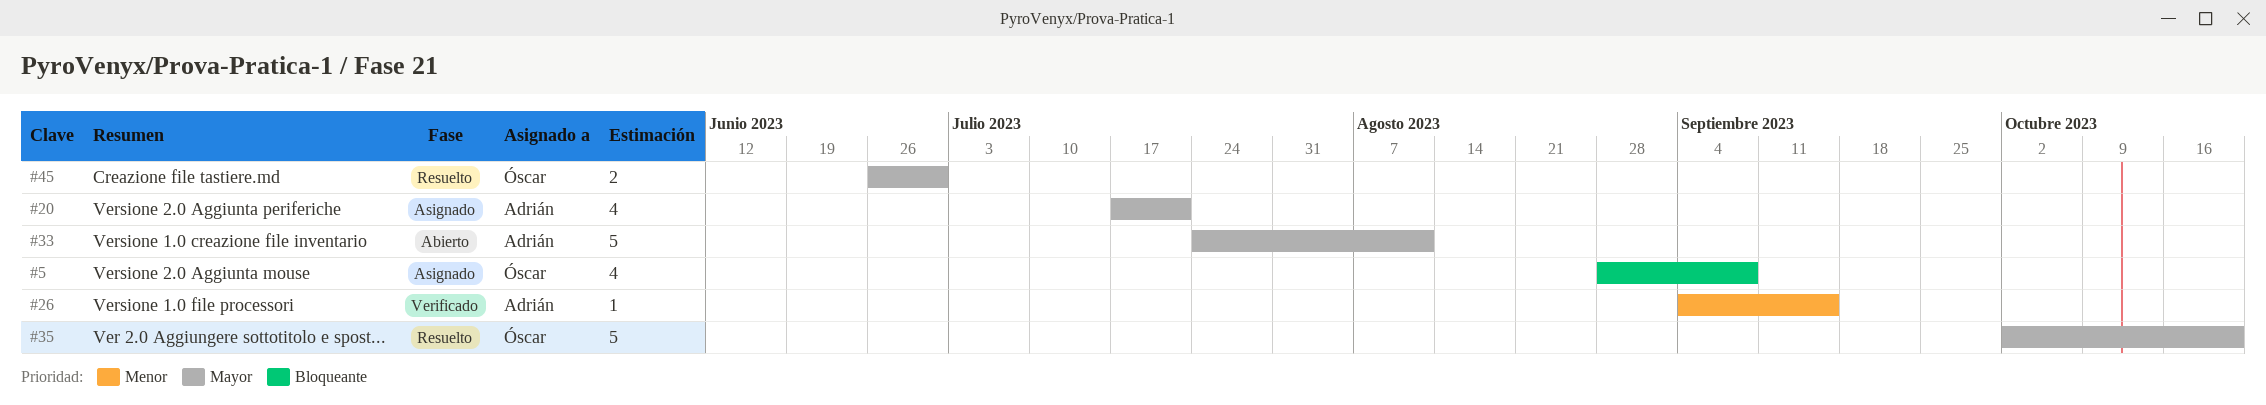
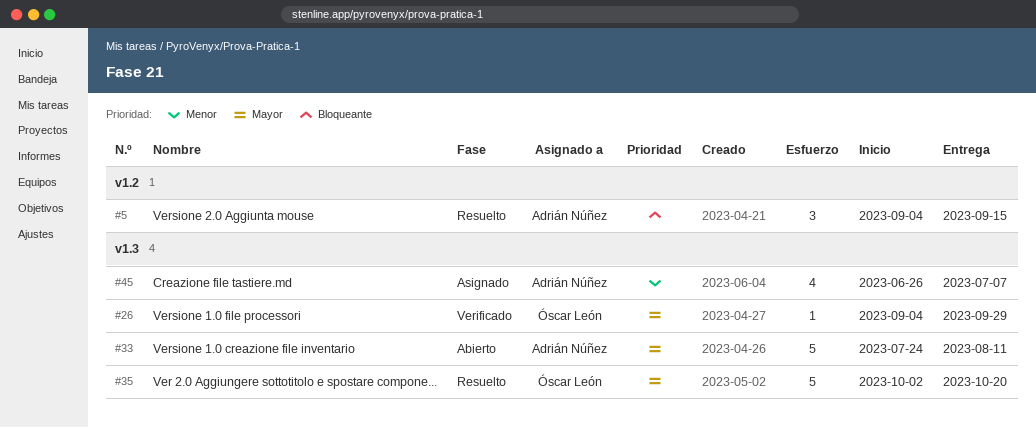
#5, status: Asignado -> Resuelto
#5, owner: Óscar León -> Adrián Núñez
#5, estimate: 4 -> 3
#5, start: Aug 28 -> Sep 4
#5, due: Sep 8 -> Sep 15
#20: present -> none
#26, owner: Adrián Núñez -> Óscar León
#26, priority: Menor -> Mayor
#26, due: Sep 15 -> Sep 29
#45, status: Resuelto -> Asignado
#45, owner: Óscar León -> Adrián Núñez
#45, priority: Mayor -> Menor
#45, estimate: 2 -> 4
#45, due: Jun 30 -> Jul 7

